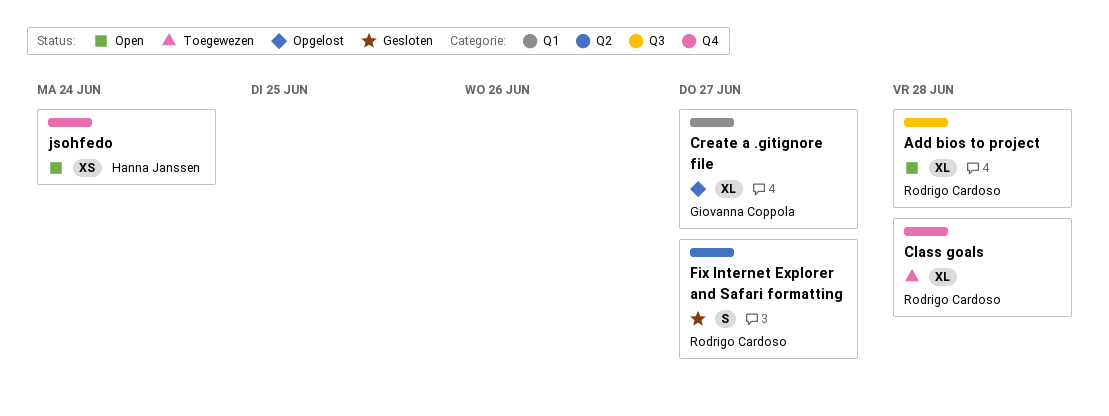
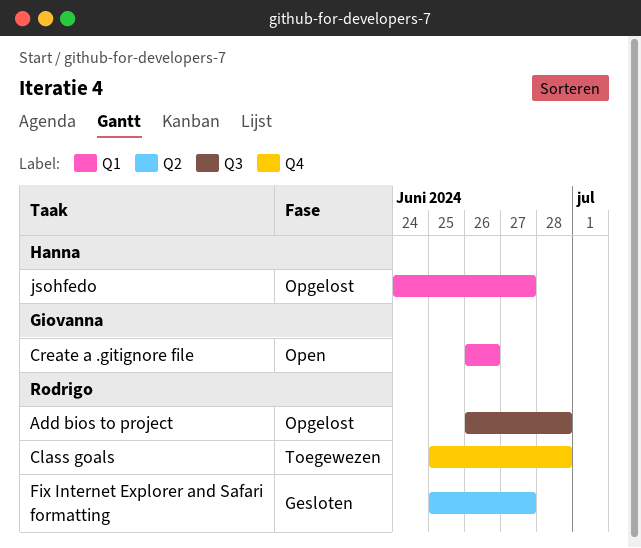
Add bios to project, status: Open -> Opgelost
Create a .gitignore file, status: Opgelost -> Open
Create a .gitignore file, due: Jun 27 -> Jun 26
jsohfedo, status: Open -> Opgelost
jsohfedo, label: Q4 -> Q1
jsohfedo, due: Jun 24 -> Jun 27

